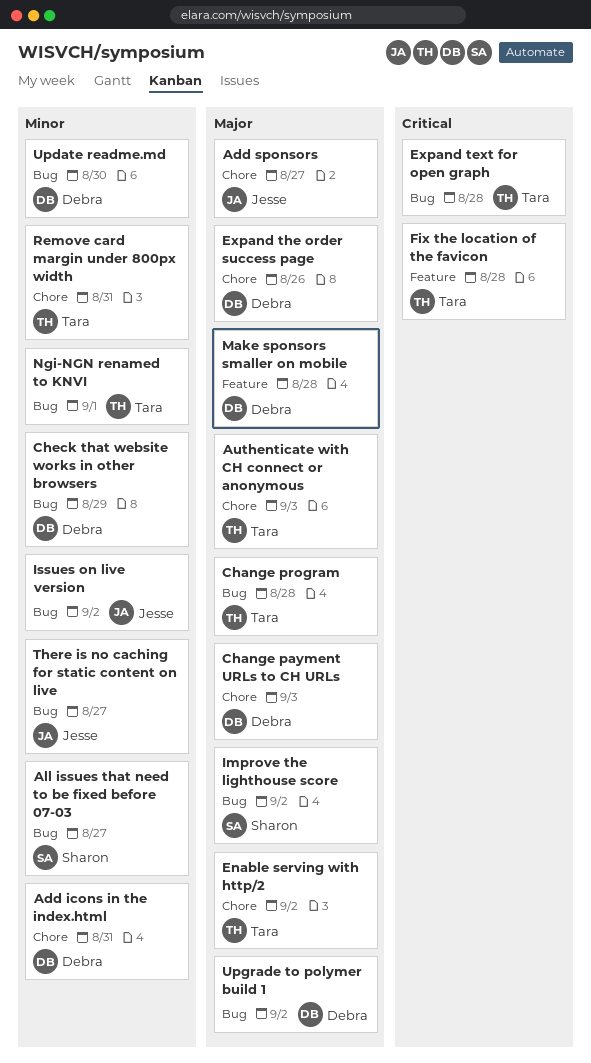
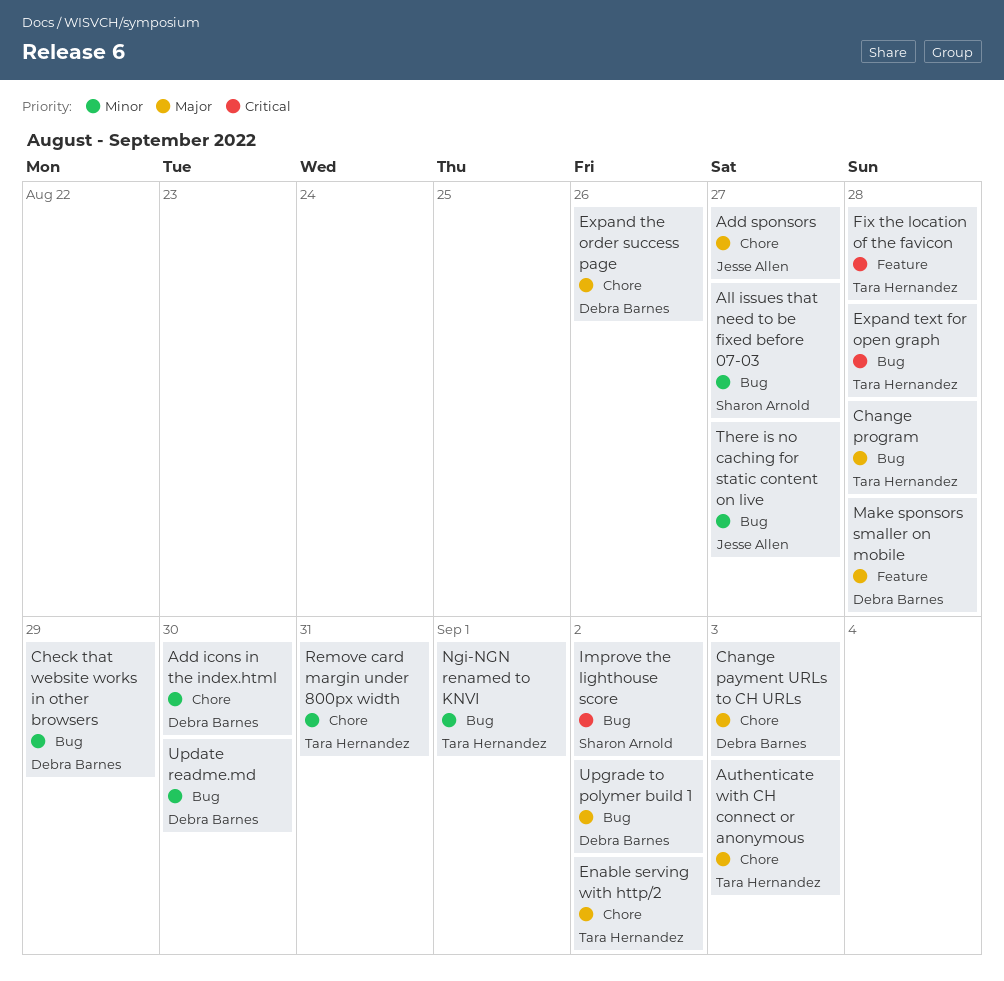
Add icons in the index.html, due: Aug 31 -> Aug 30
Improve the lighthouse score, priority: Major -> Critical
Issues on live version: present -> none

